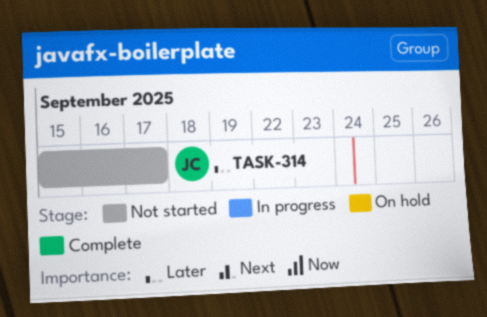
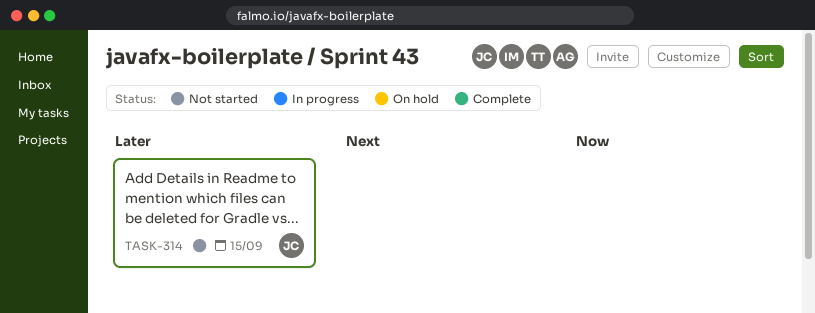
TASK-314, due: Sep 17 -> Sep 15

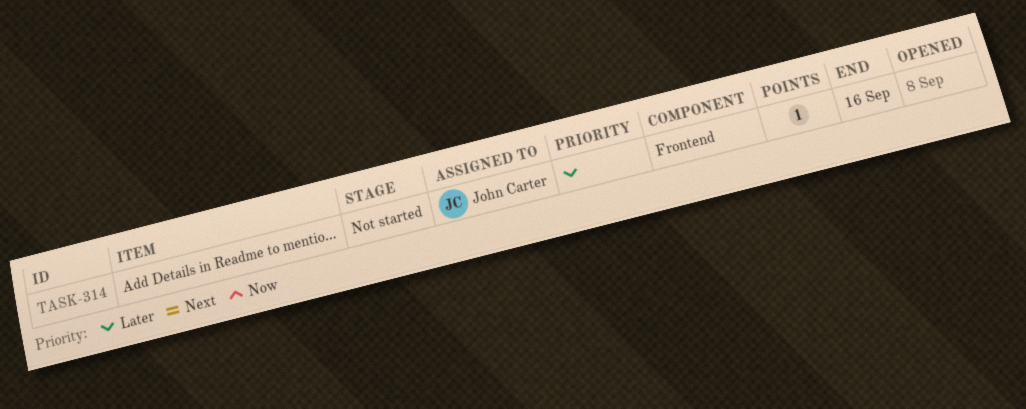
TASK-314, due: Sep 15 -> Sep 16

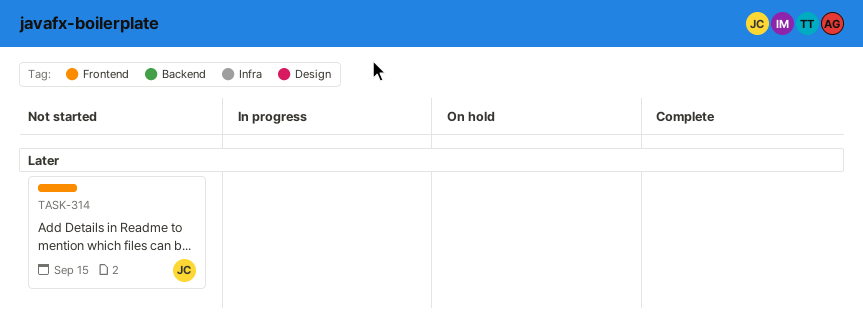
TASK-314, due: Sep 16 -> Sep 15

